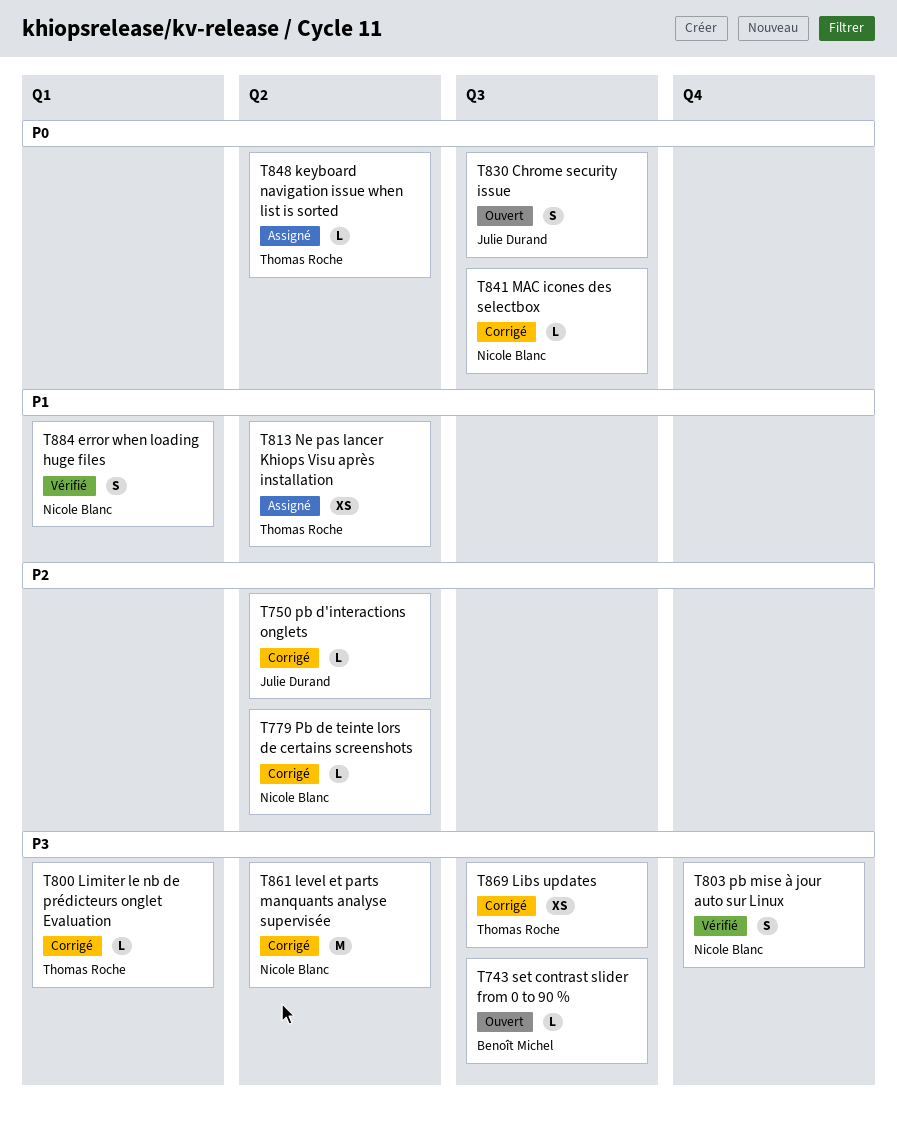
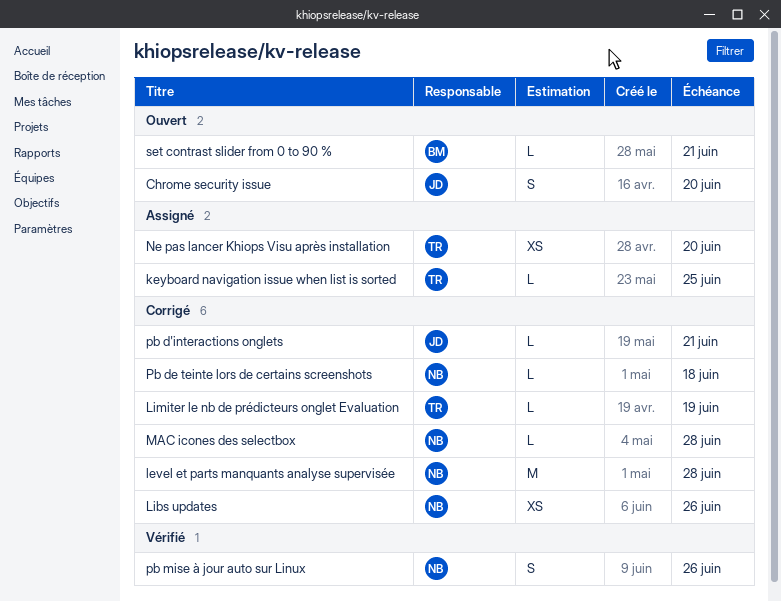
error when loading huge files: present -> none
Libs updates, owner: Thomas Roche -> Nicole Blanc

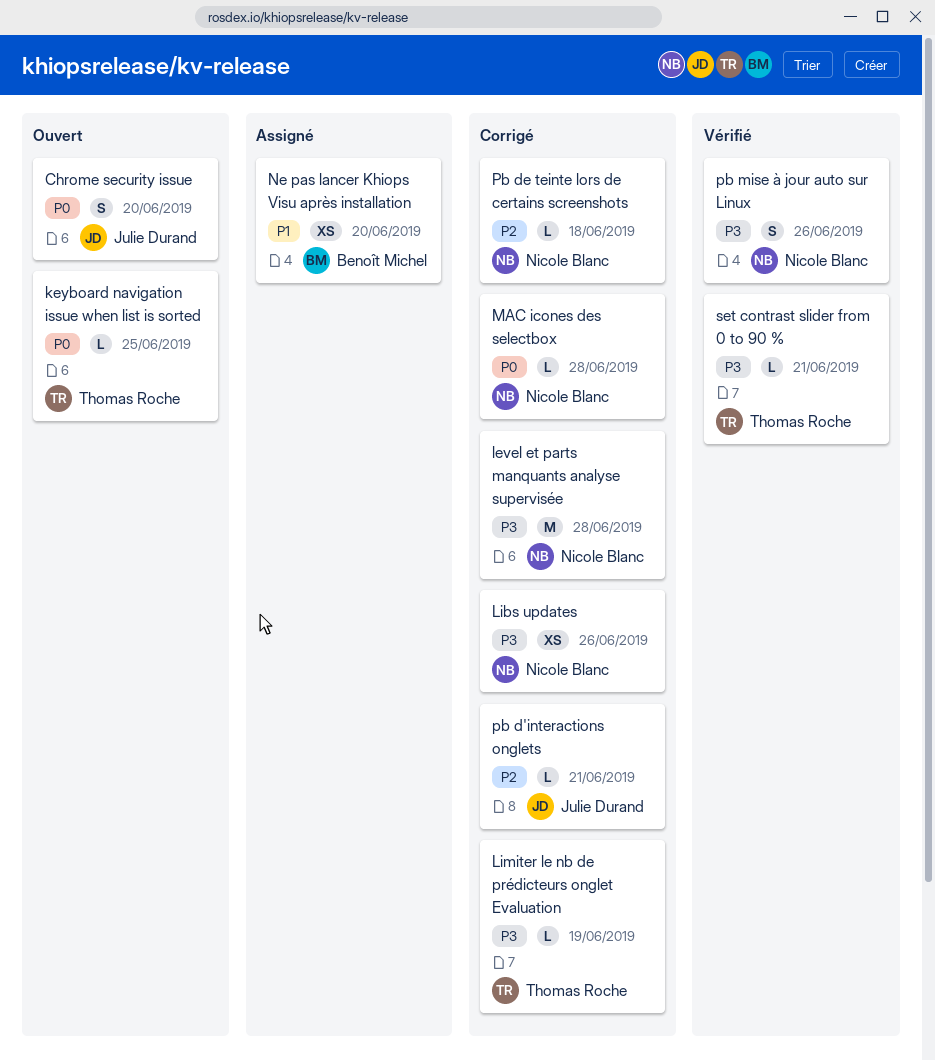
keyboard navigation issue when list is sorted, status: Assigné -> Ouvert
Ne pas lancer Khiops Visu après installation, owner: Thomas Roche -> Benoît Michel
set contrast slider from 0 to 90 %, status: Ouvert -> Vérifié
set contrast slider from 0 to 90 %, owner: Benoît Michel -> Thomas Roche

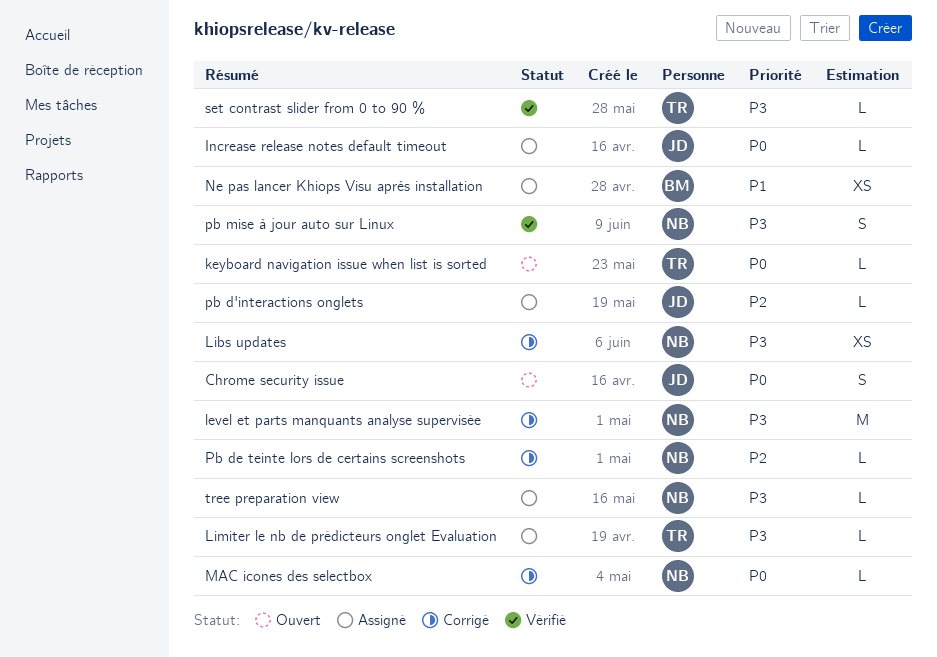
Increase release notes default timeout: none -> present
Limiter le nb de prédicteurs onglet Evaluation, status: Corrigé -> Assigné
pb d'interactions onglets, status: Corrigé -> Assigné
tree preparation view: none -> present

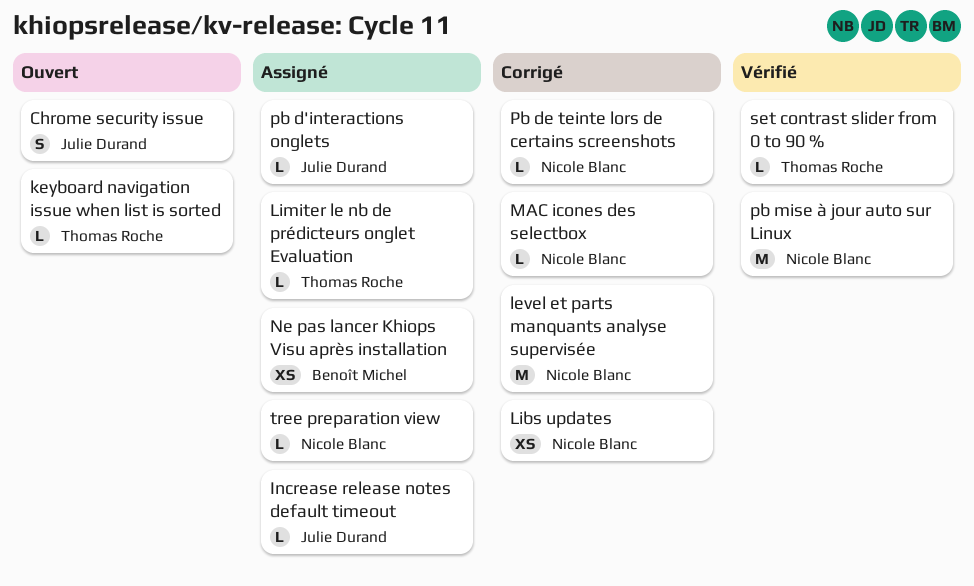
pb mise à jour auto sur Linux, estimate: S -> M

